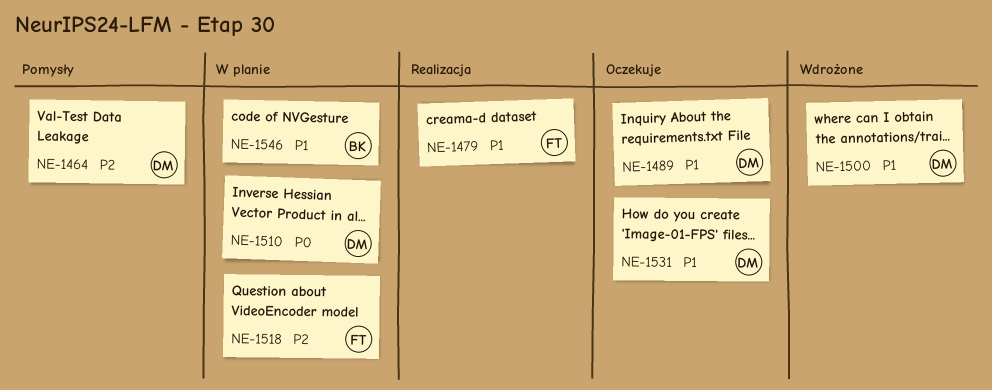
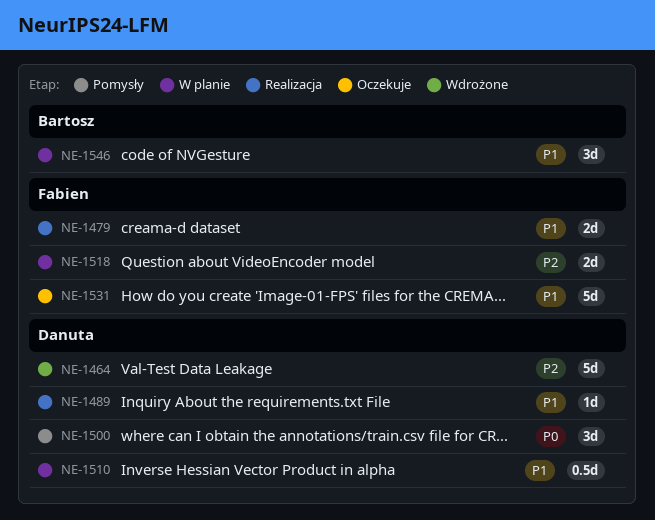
NE-1464, status: Pomysły -> Wdrożone
NE-1489, status: Oczekuje -> Realizacja
NE-1500, status: Wdrożone -> Pomysły
NE-1500, priority: P1 -> P0
NE-1510, priority: P0 -> P1
NE-1531, owner: Danuta -> Fabien

